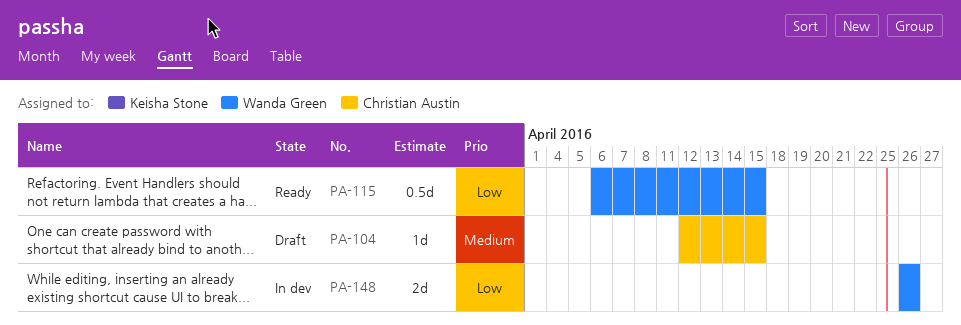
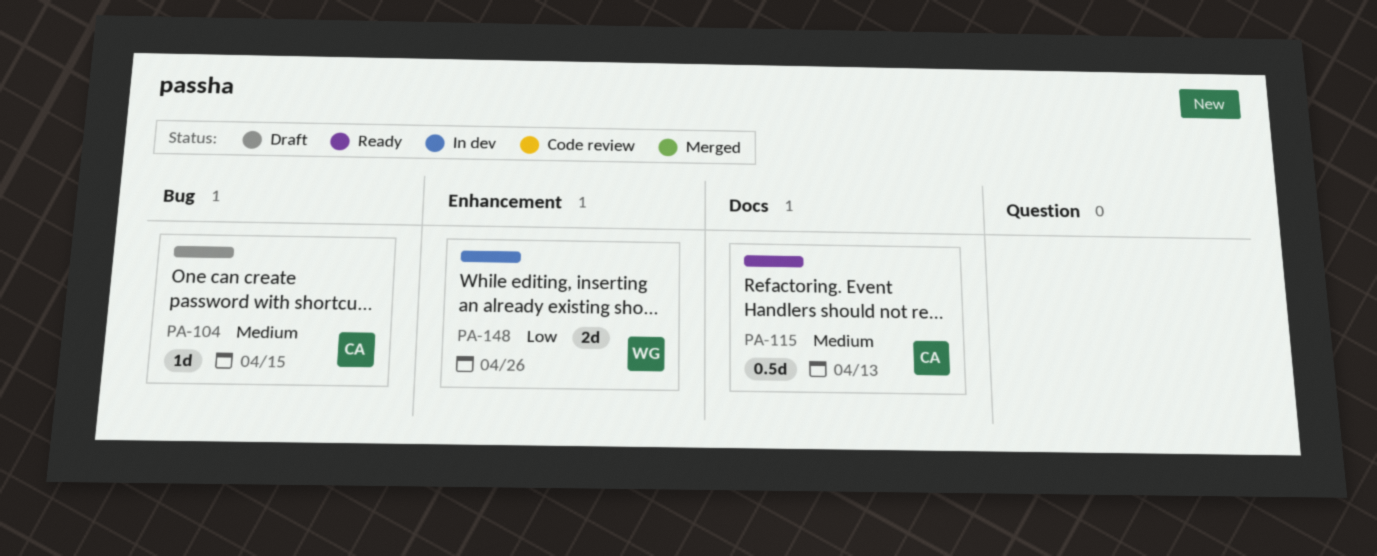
PA-115, owner: Wanda Green -> Christian Austin
PA-115, priority: Low -> Medium
PA-115, due: Apr 15 -> Apr 13

